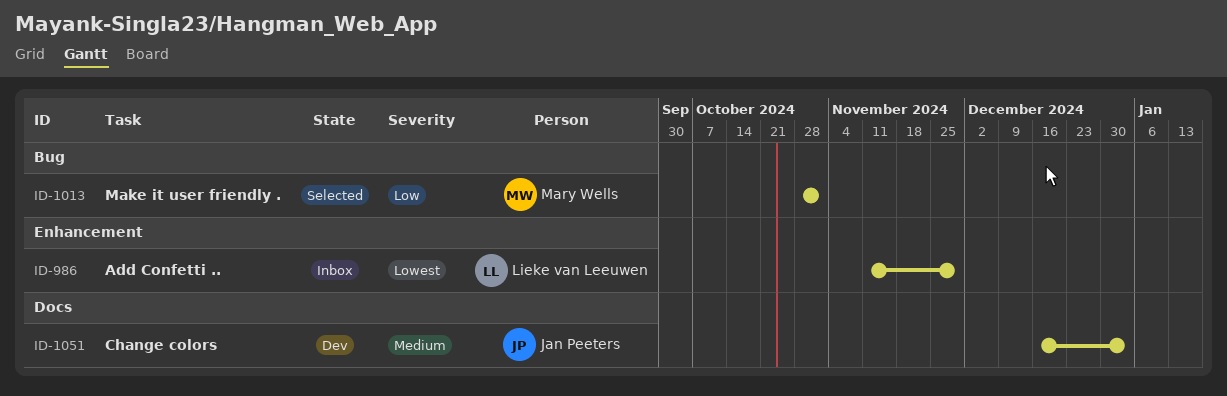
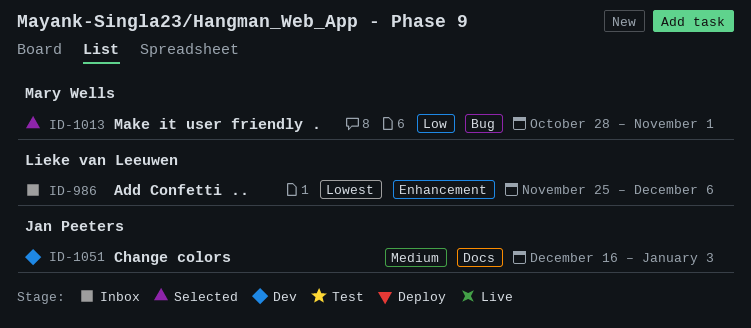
ID-986, start: Nov 11 -> Nov 25
ID-986, due: Nov 29 -> Dec 6

